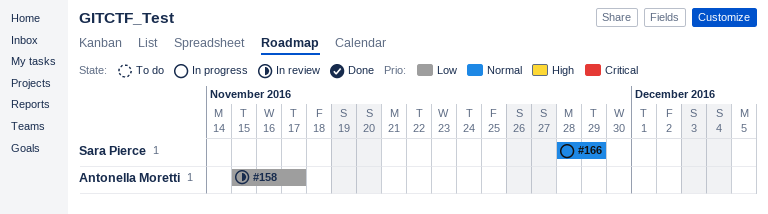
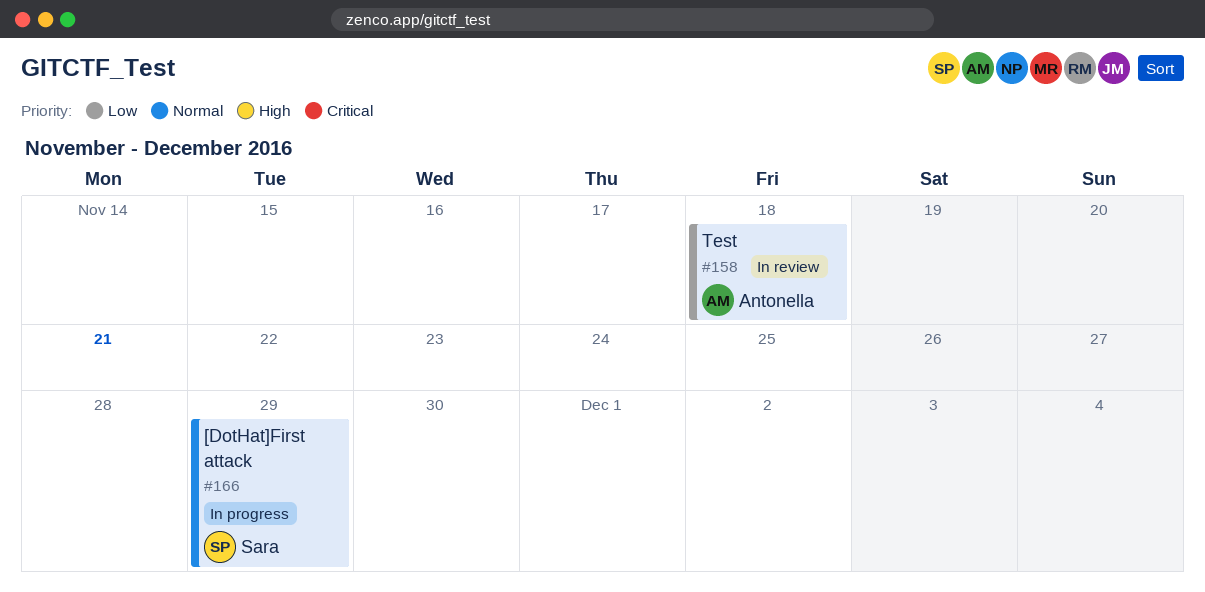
#158, due: Nov 17 -> Nov 18

